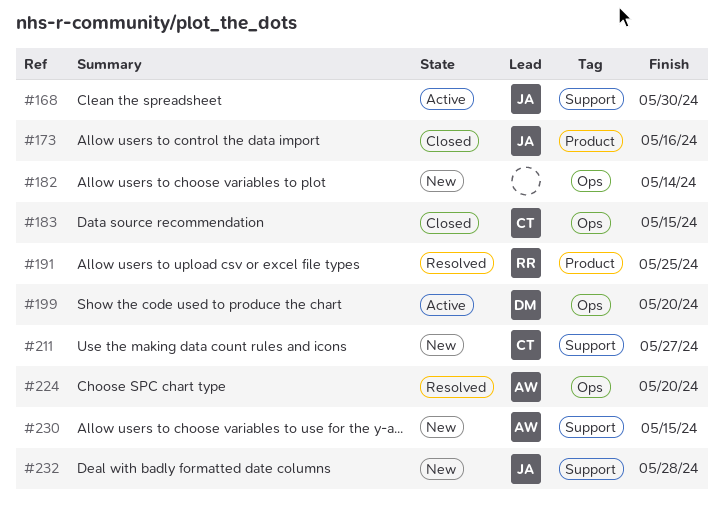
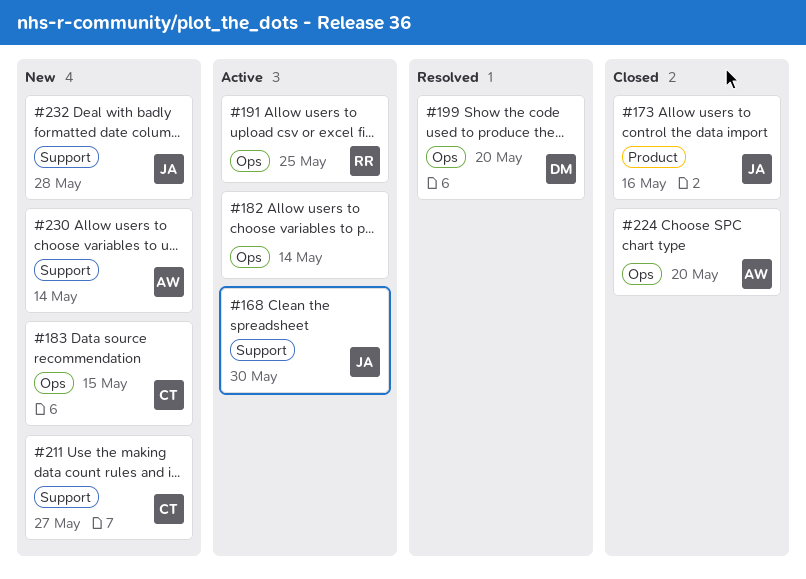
#182, status: New -> Active
#183, status: Closed -> New
#191, status: Resolved -> Active
#191, label: Product -> Ops
#199, status: Active -> Resolved
#224, status: Resolved -> Closed
#230, due: May 15 -> May 14

